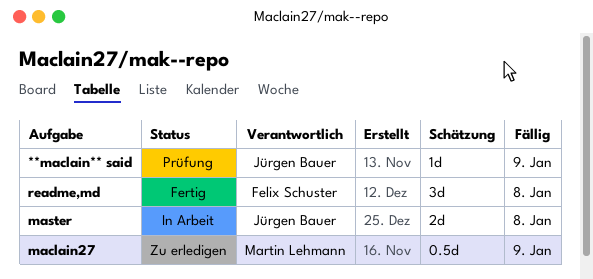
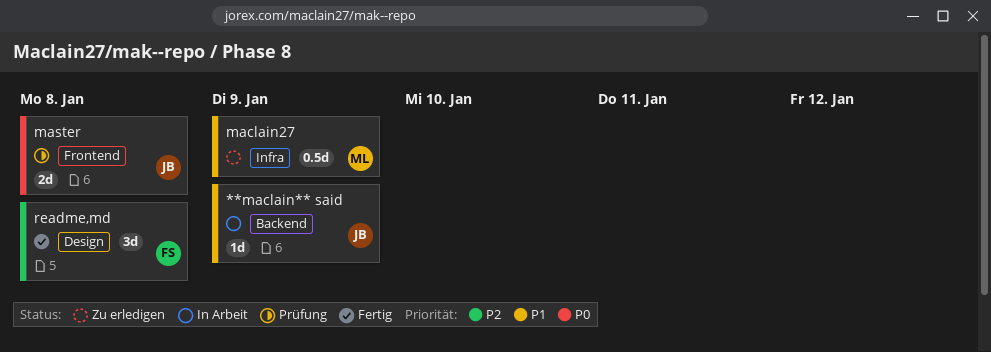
**maclain** said, status: Prüfung -> In Arbeit
master, status: In Arbeit -> Prüfung

